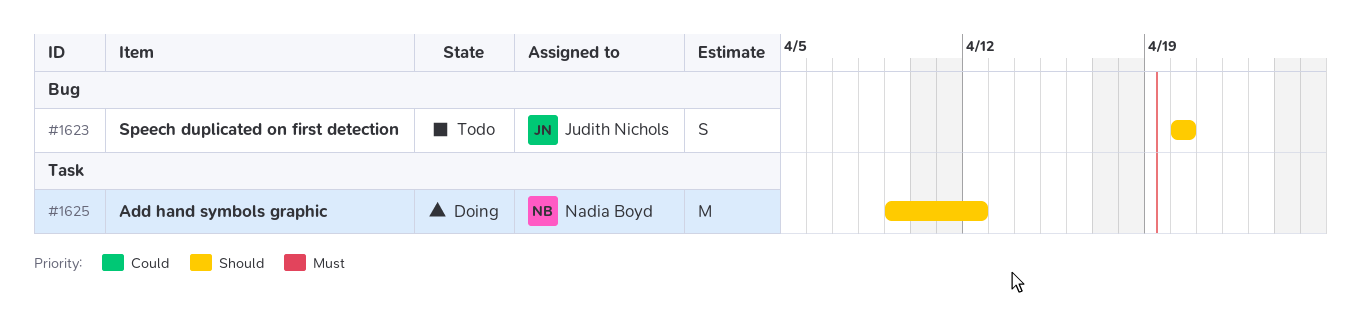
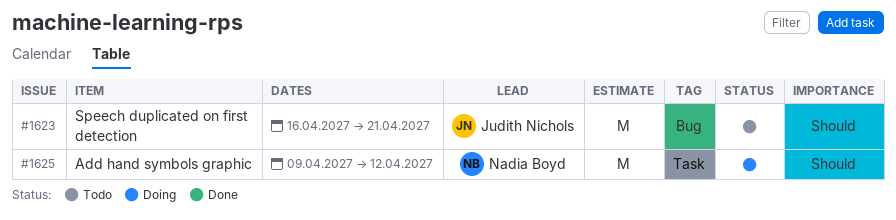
#1623, estimate: S -> M
#1623, start: Apr 20 -> Apr 16
#1623, due: Apr 20 -> Apr 21

